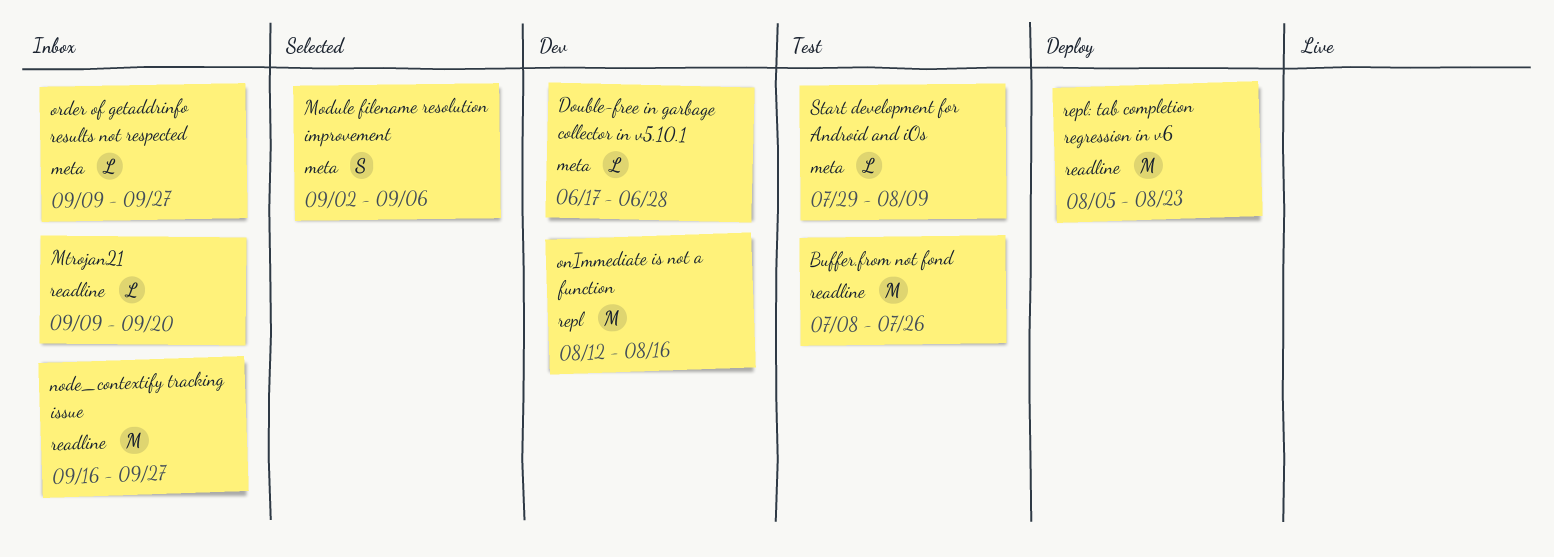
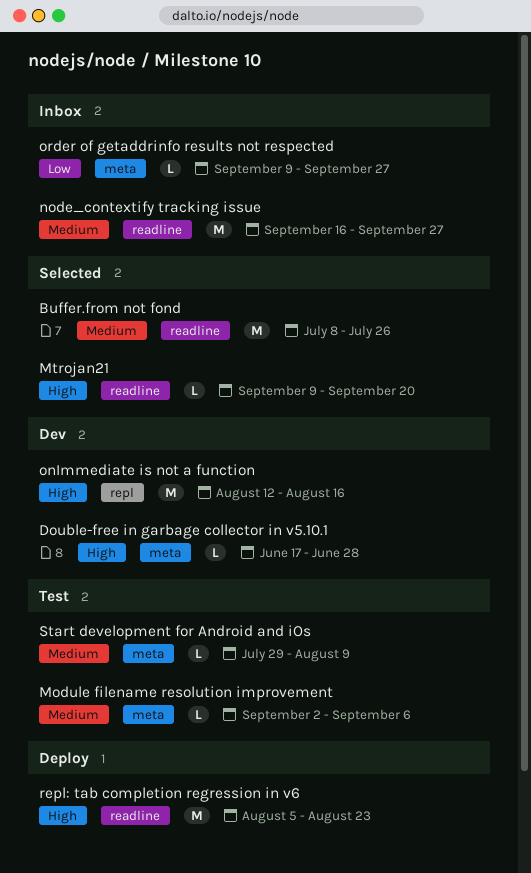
Buffer.from not fond, status: Test -> Selected
Module filename resolution improvement, status: Selected -> Test
Module filename resolution improvement, estimate: S -> L
Mtrojan21, status: Inbox -> Selected

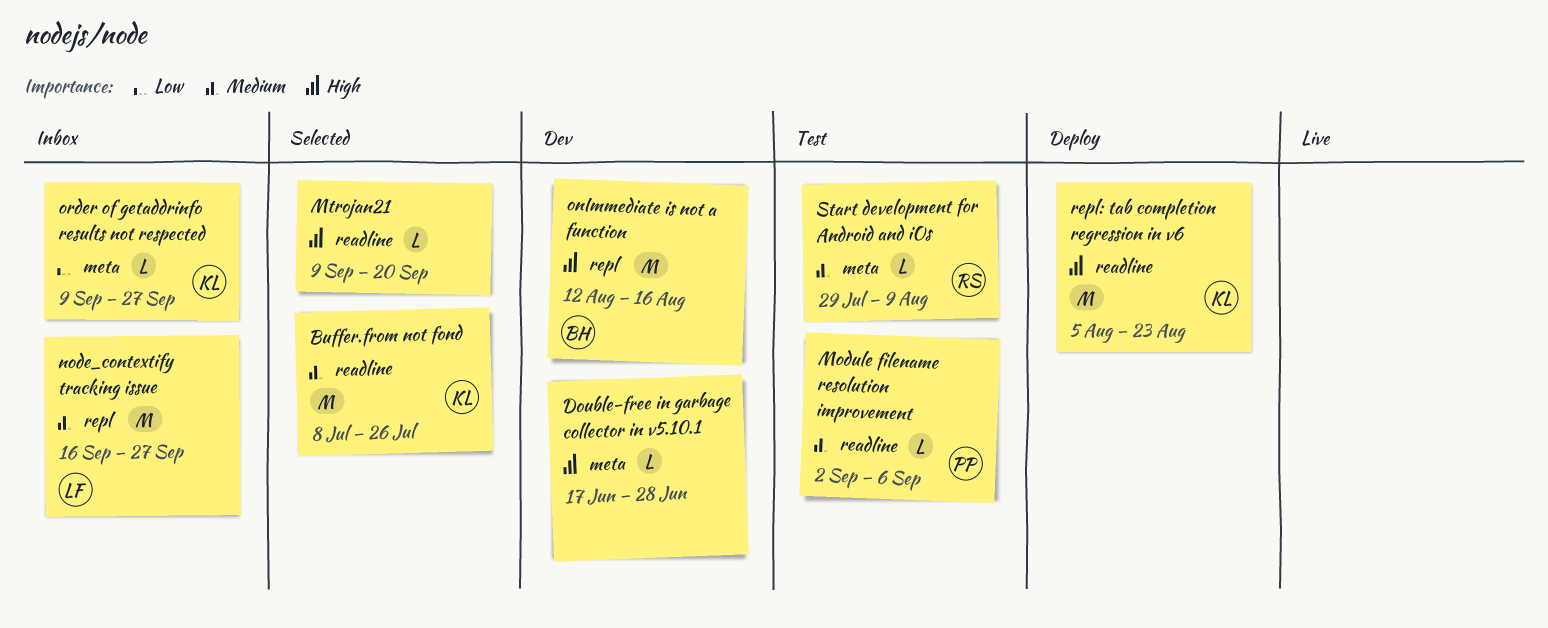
Module filename resolution improvement, label: meta -> readline
node_contextify tracking issue, label: readline -> repl

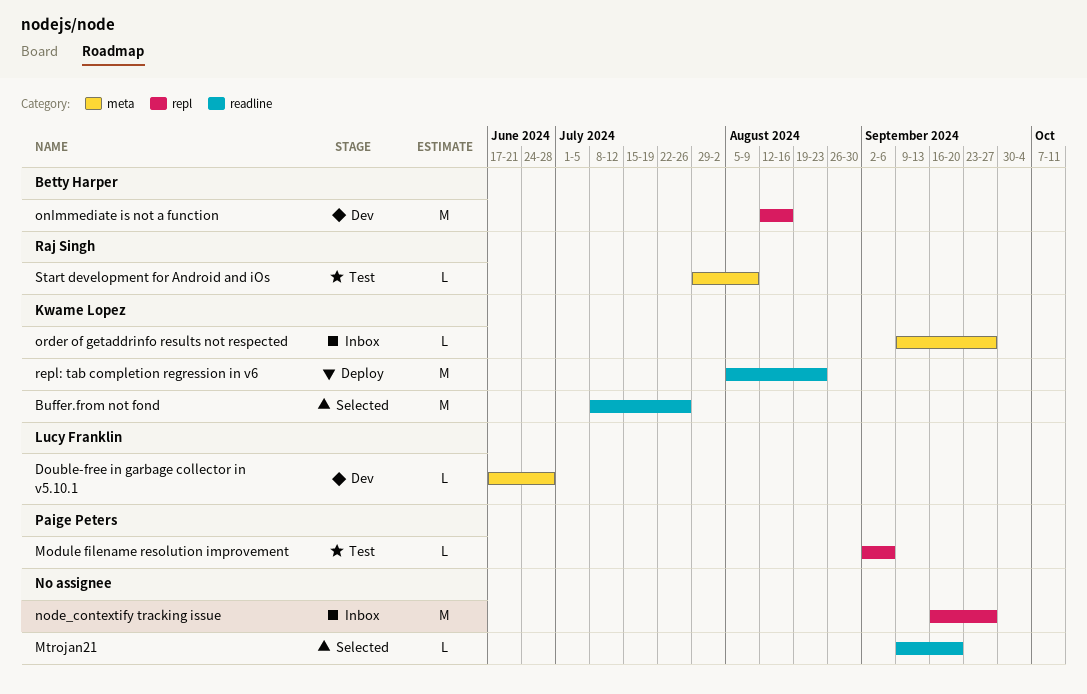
Double-free in garbage collector in v5.10.1, owner: none -> Lucy Franklin
Module filename resolution improvement, label: readline -> repl
node_contextify tracking issue, owner: Lucy Franklin -> none

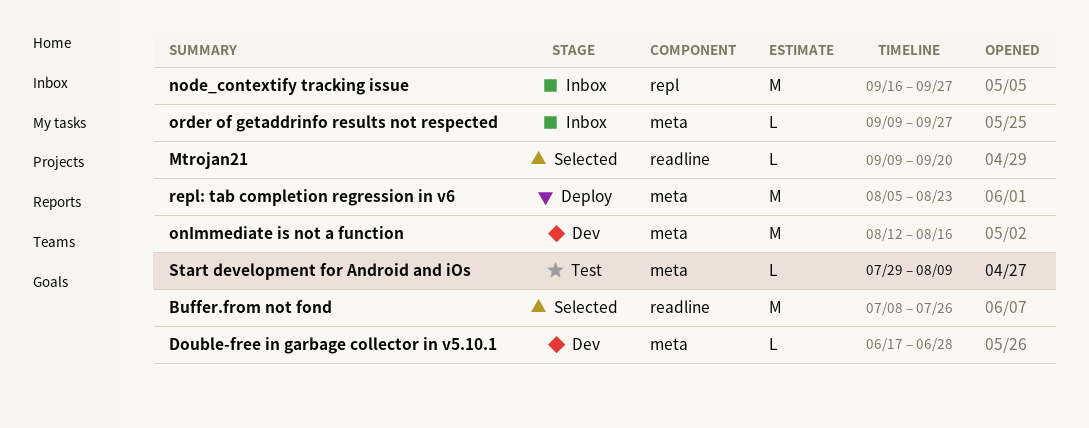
Module filename resolution improvement: present -> none
onImmediate is not a function, label: repl -> meta
repl: tab completion regression in v6, label: readline -> meta

